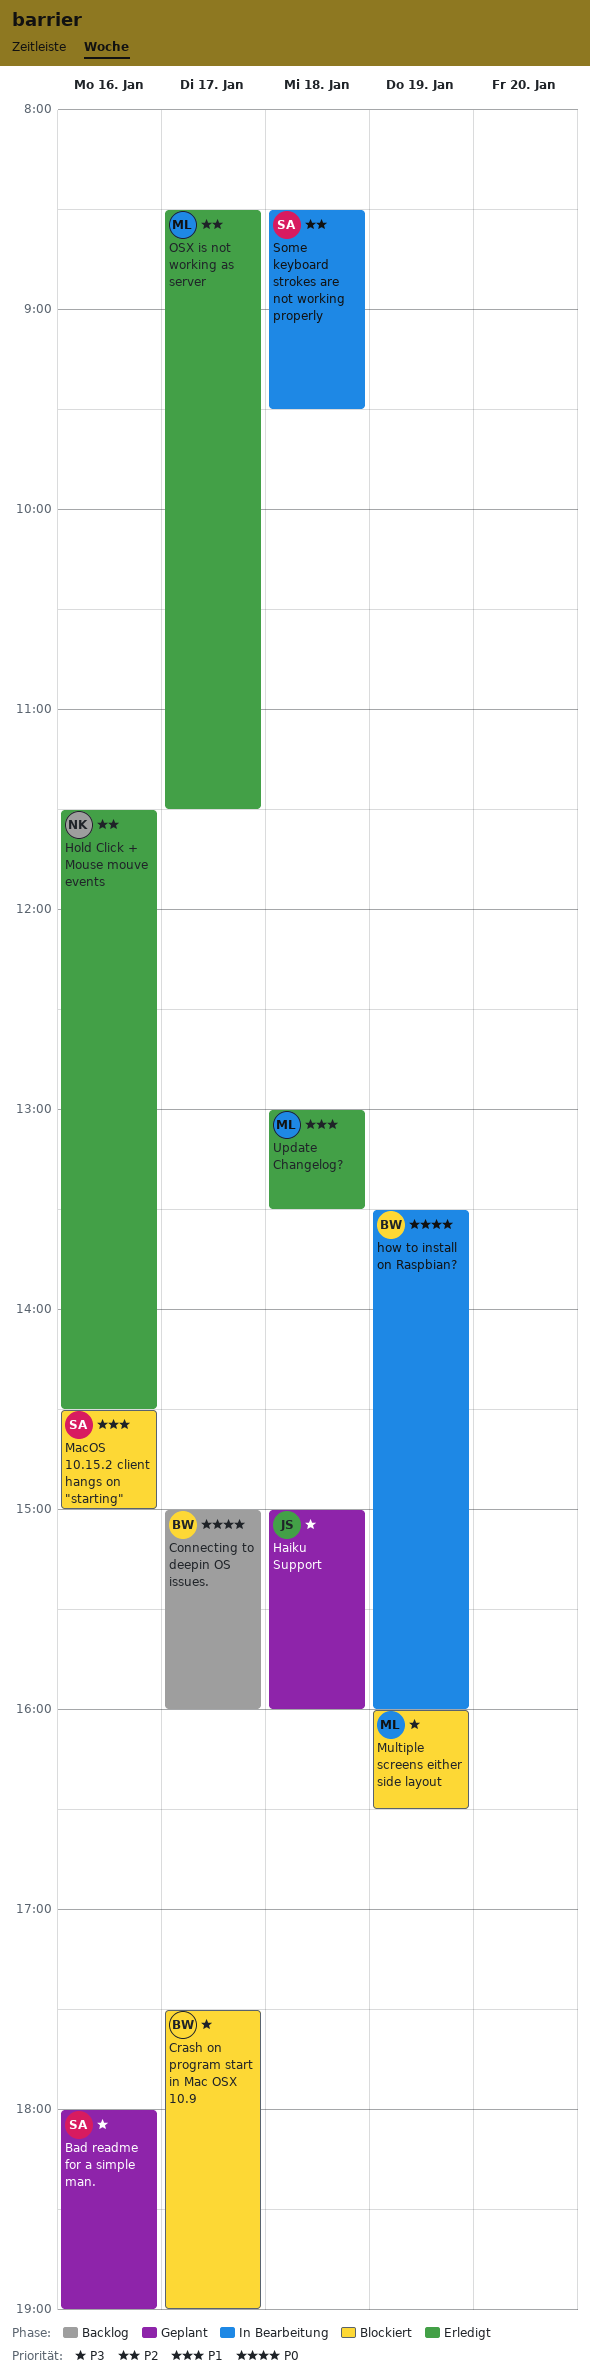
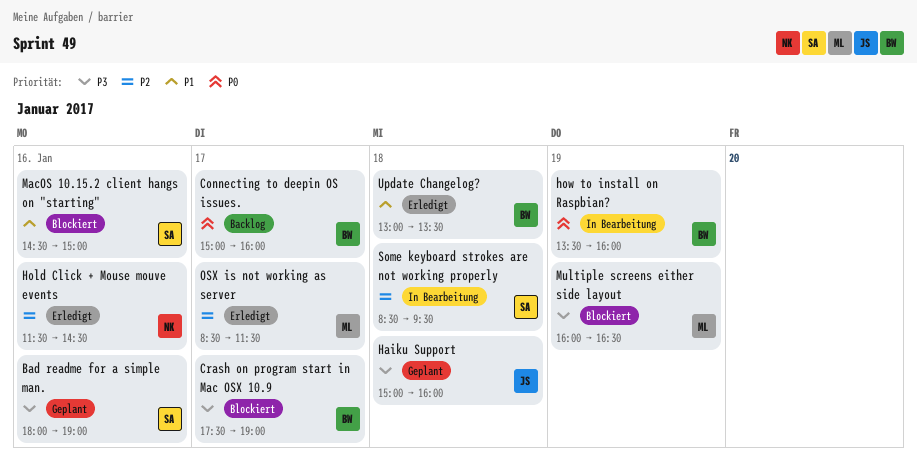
Update Changelog?, owner: ML -> BW

